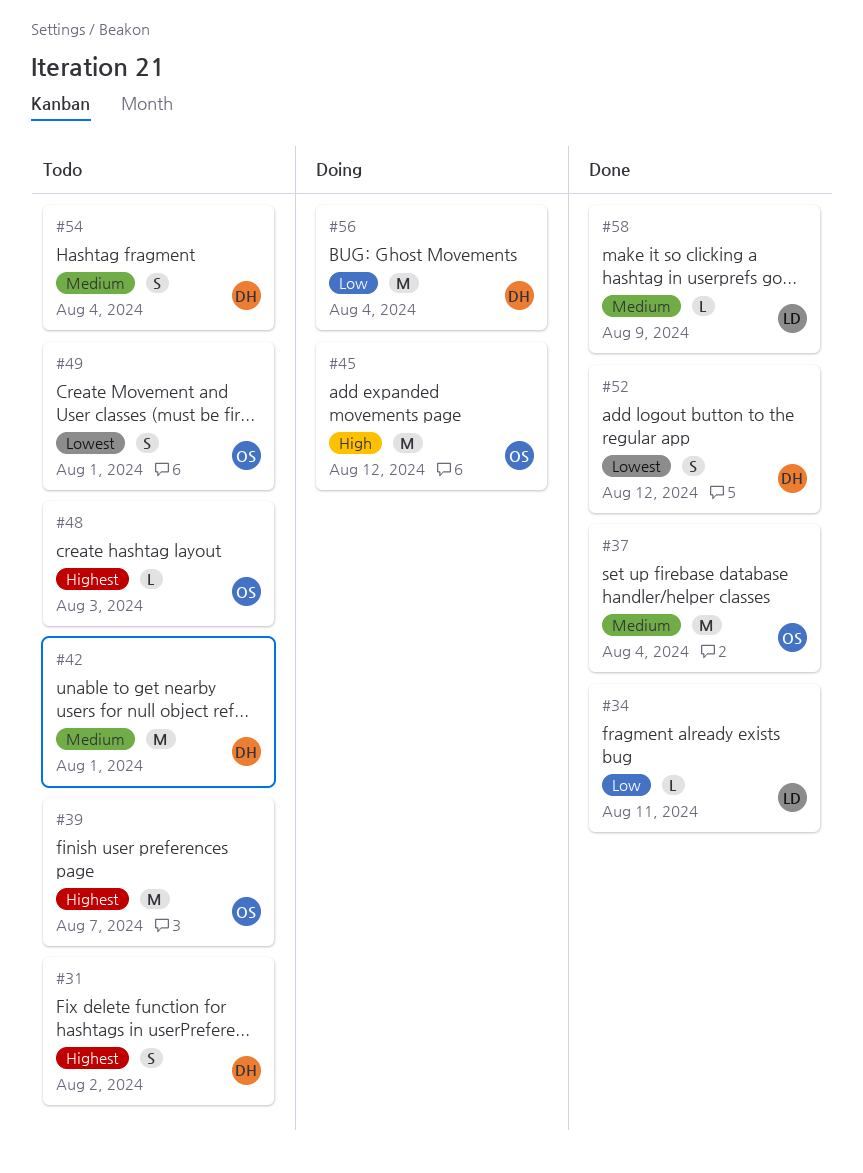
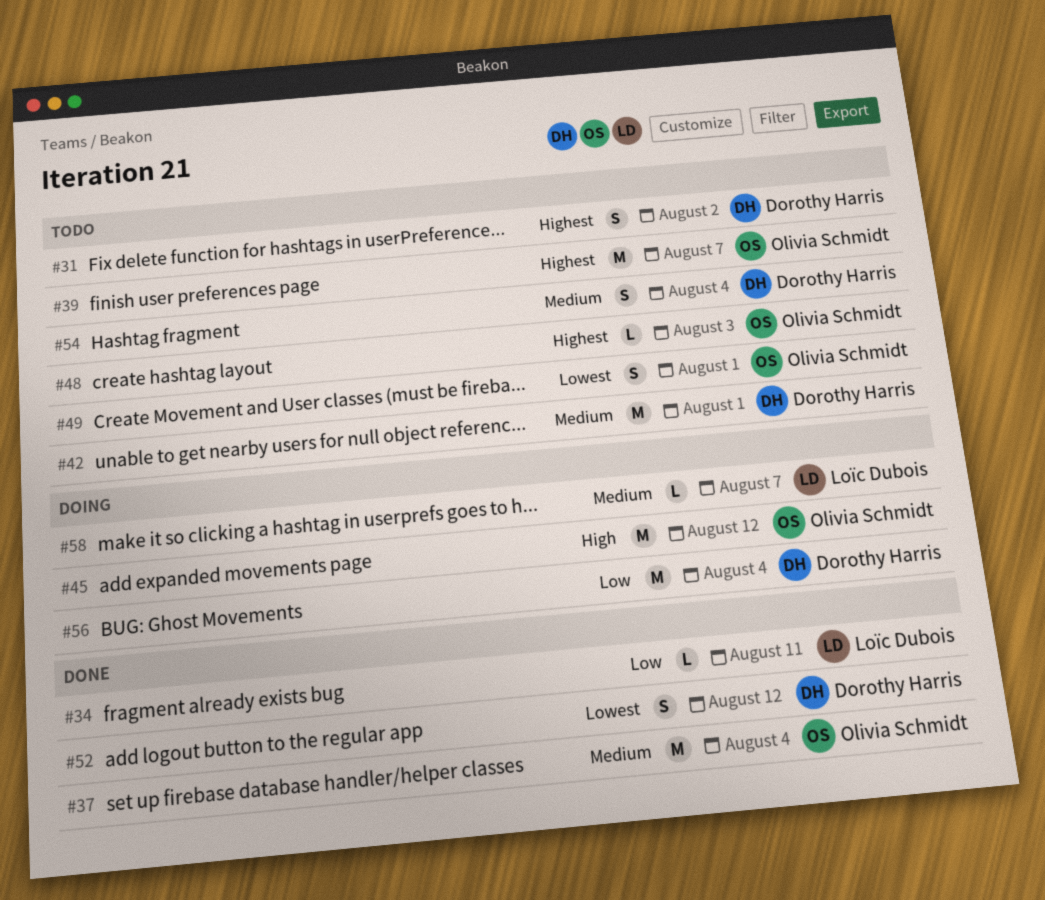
#58, status: Done -> Doing
#58, due: Aug 9 -> Aug 7

